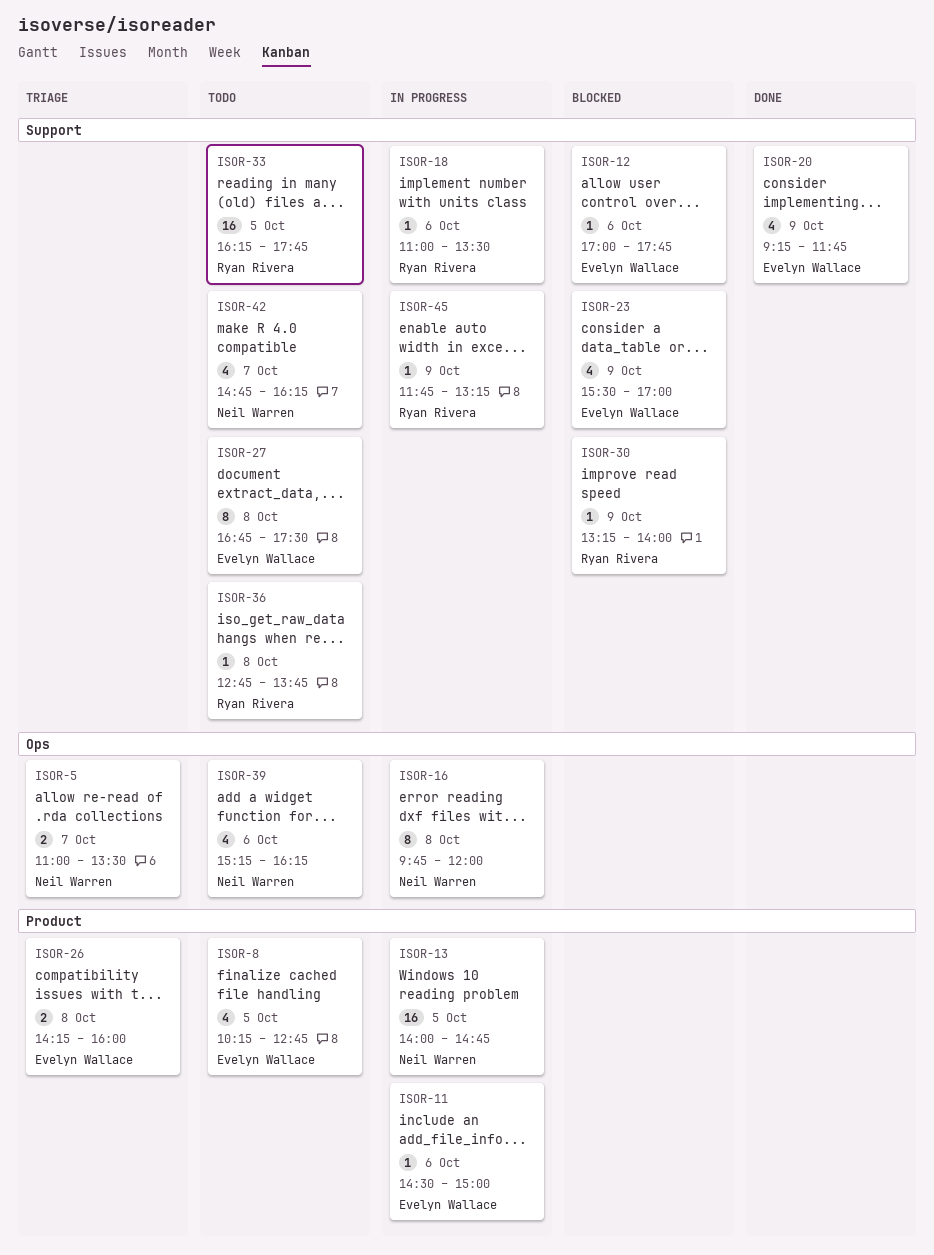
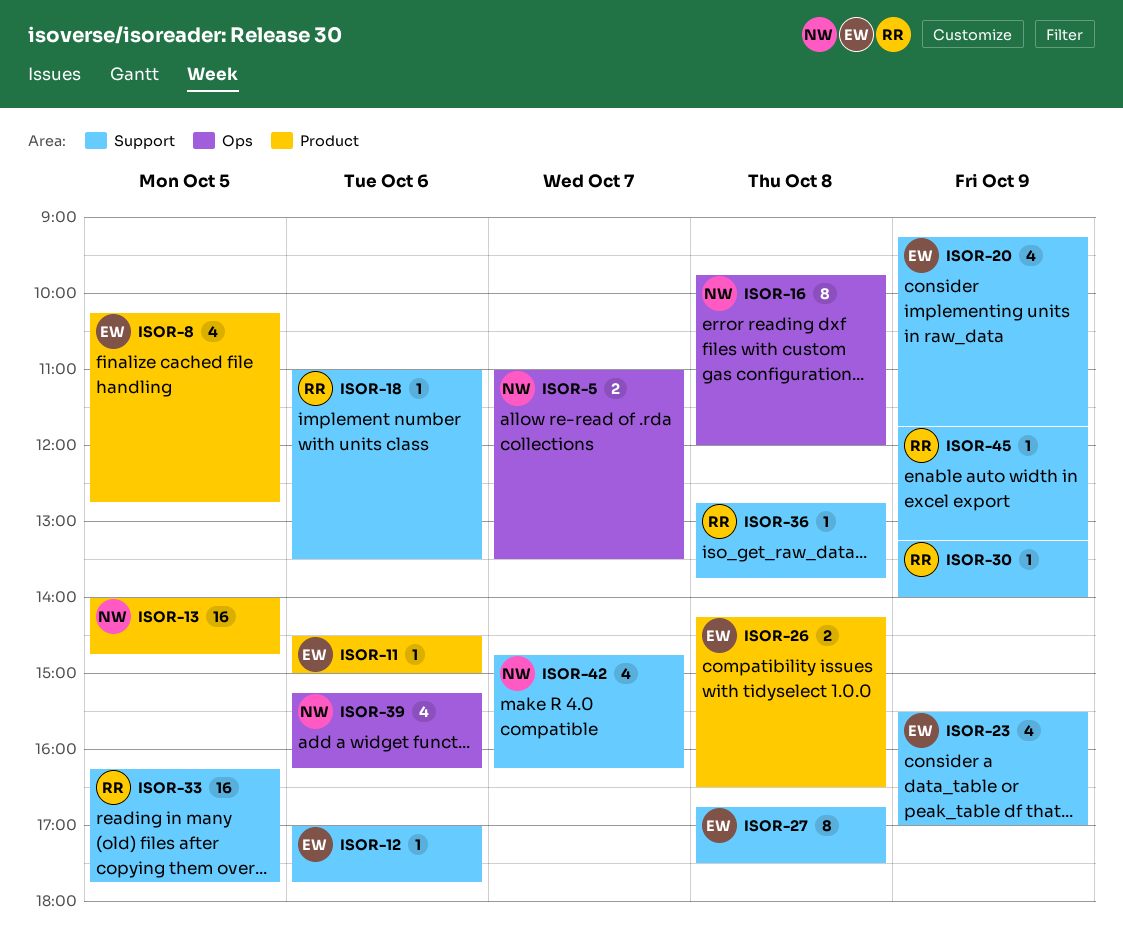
ISOR-26, ends: 16:00 -> 16:30

